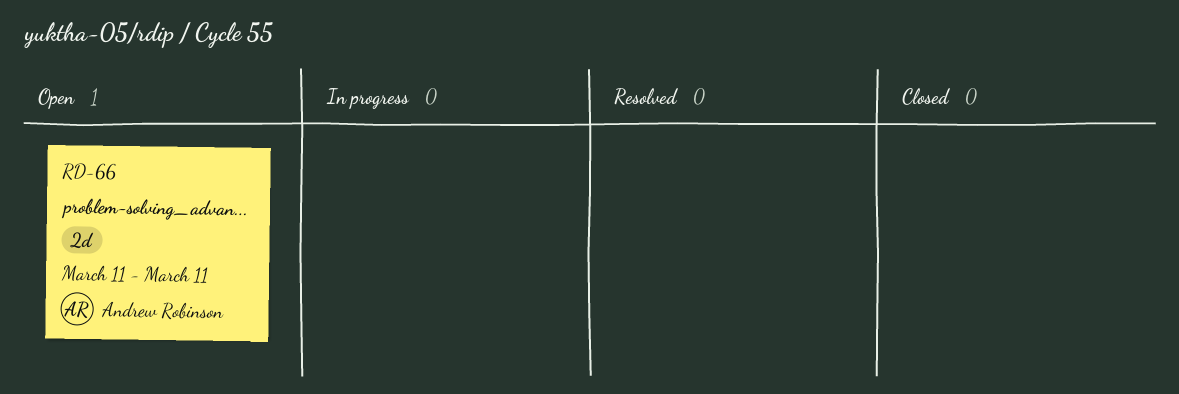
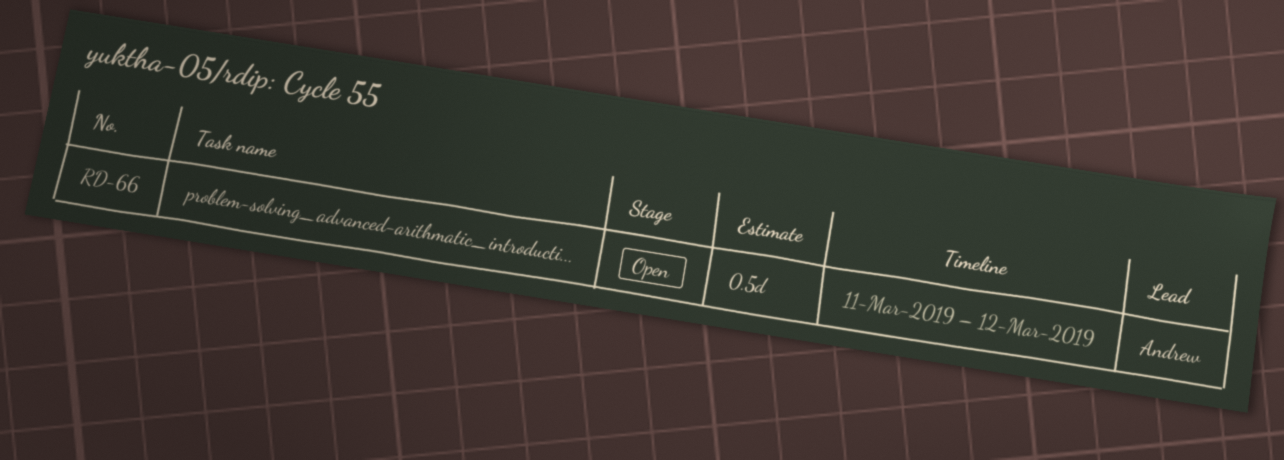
RD-66, estimate: 2d -> 0.5d
RD-66, due: Mar 11 -> Mar 12

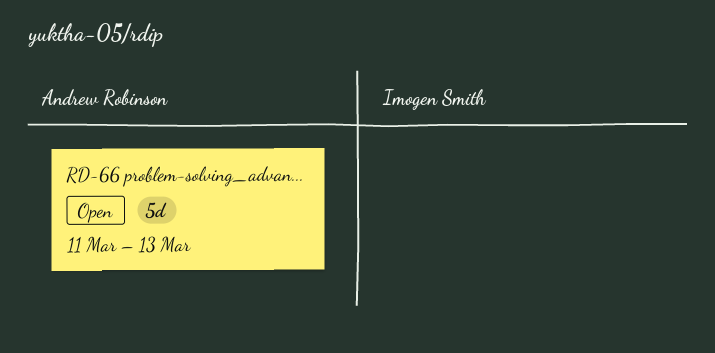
RD-66, estimate: 0.5d -> 5d
RD-66, due: Mar 12 -> Mar 13

